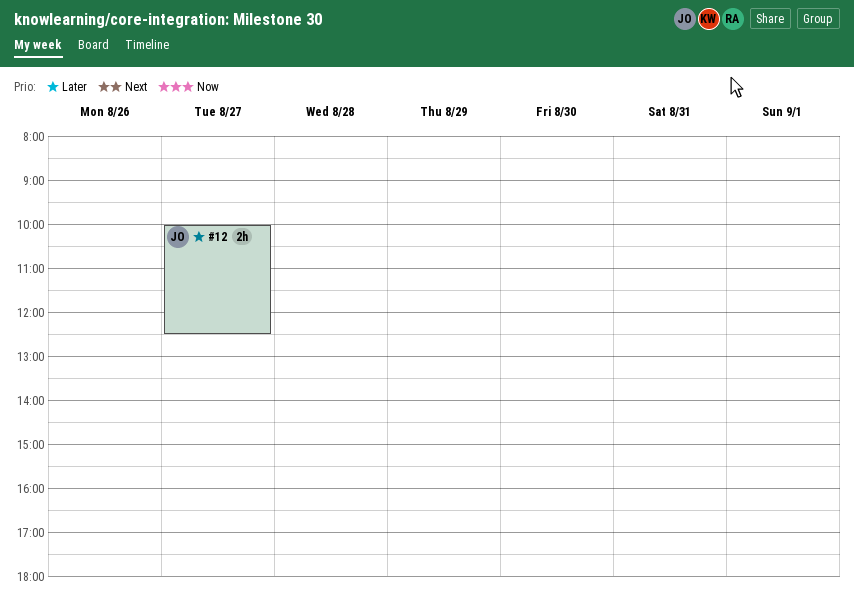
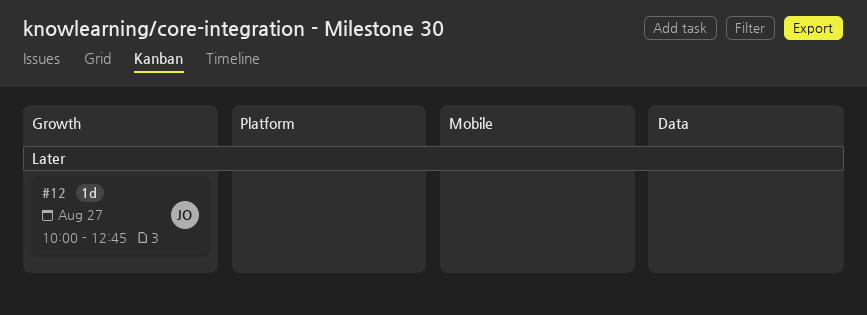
#12, estimate: 2h -> 1d
#12, ends: 12:30 -> 12:45

